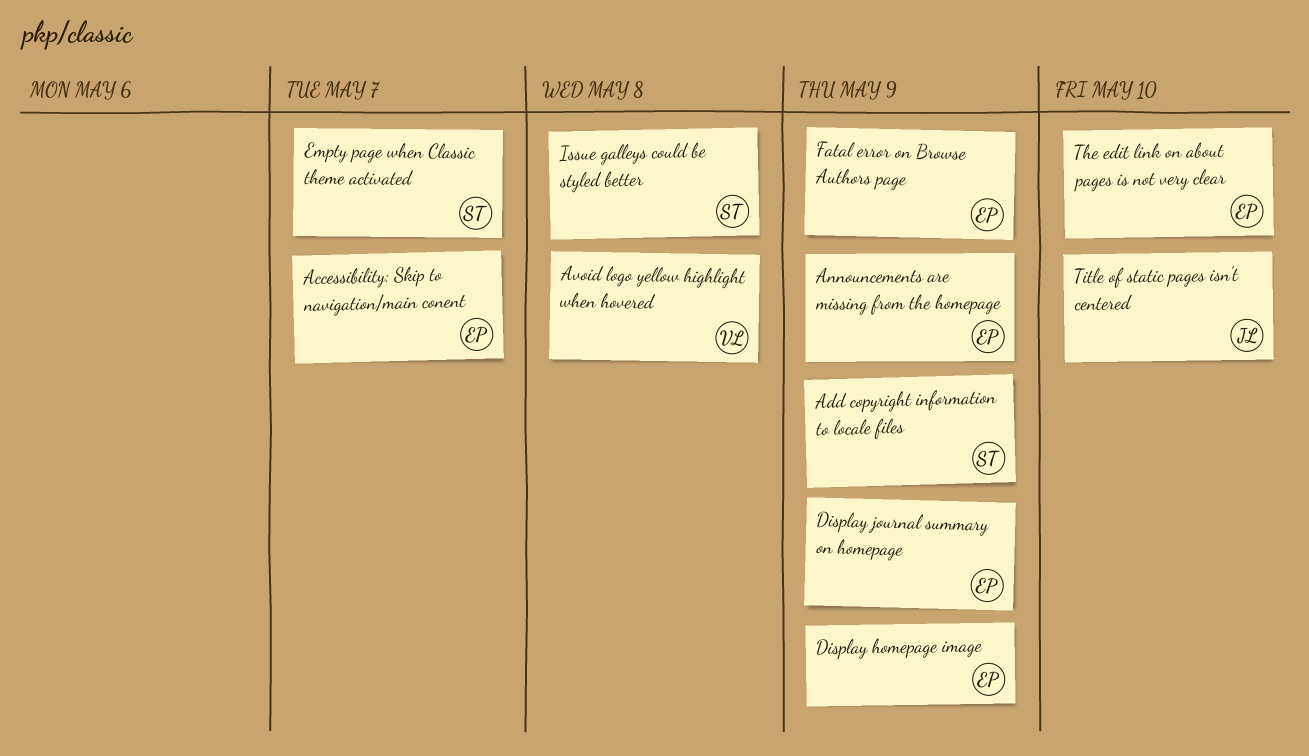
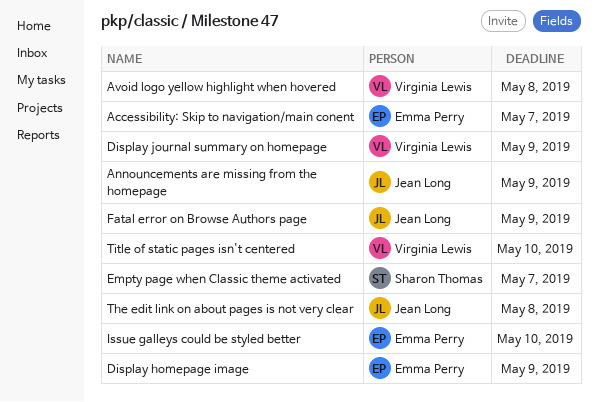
Add copyright information to locale files: present -> none
Announcements are missing from the homepage, owner: Emma Perry -> Jean Long
Display journal summary on homepage, owner: Emma Perry -> Virginia Lewis
Fatal error on Browse Authors page, owner: Emma Perry -> Jean Long
Issue galleys could be styled better, owner: Sharon Thomas -> Emma Perry
Issue galleys could be styled better, due: May 8 -> May 10
The edit link on about pages is not very clear, owner: Emma Perry -> Jean Long
The edit link on about pages is not very clear, due: May 10 -> May 8
Title of static pages isn't centered, owner: Jean Long -> Virginia Lewis

